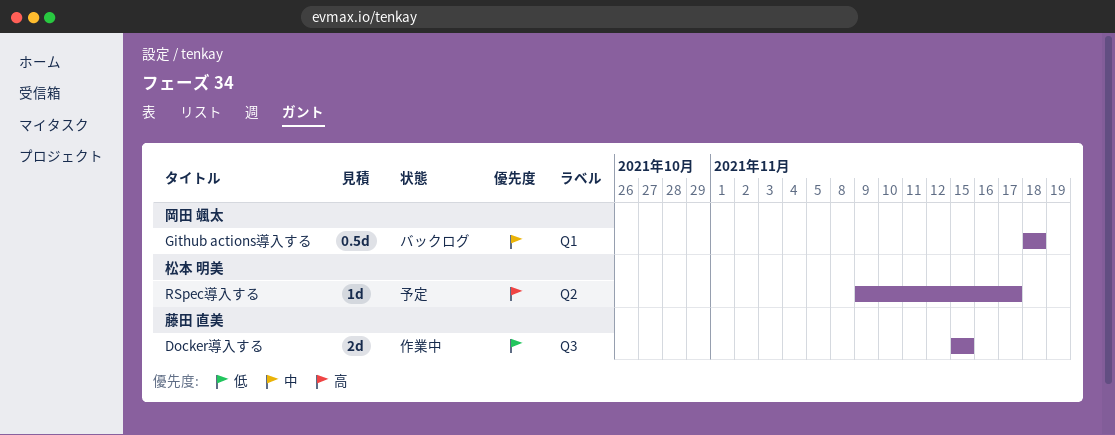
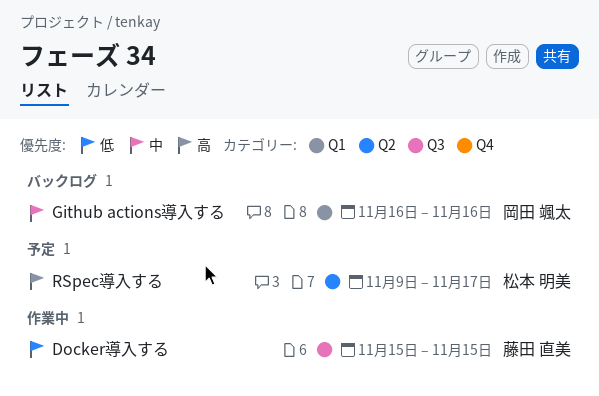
Github actions導入する, start: Nov 18 -> Nov 16
Github actions導入する, due: Nov 18 -> Nov 16

